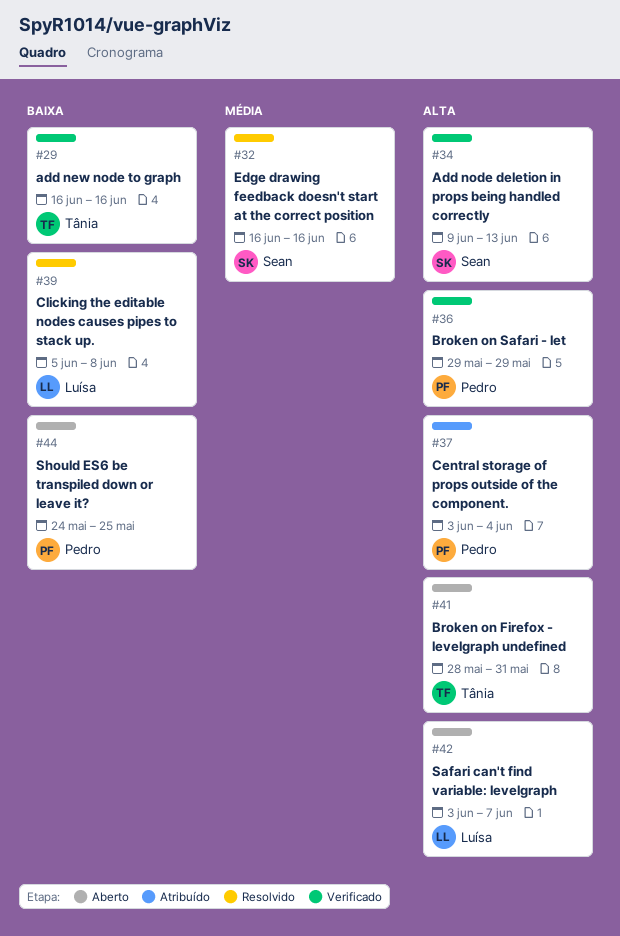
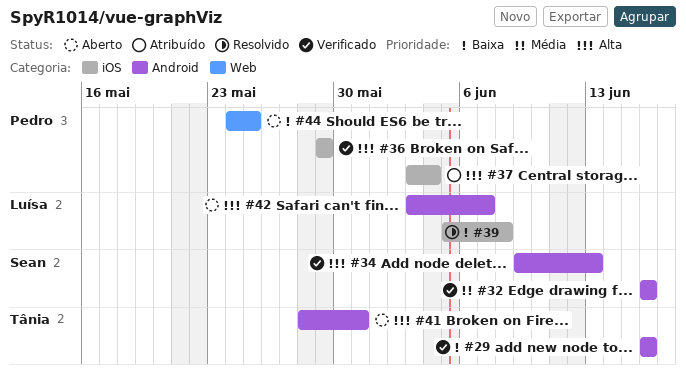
#32, status: Resolvido -> Verificado

